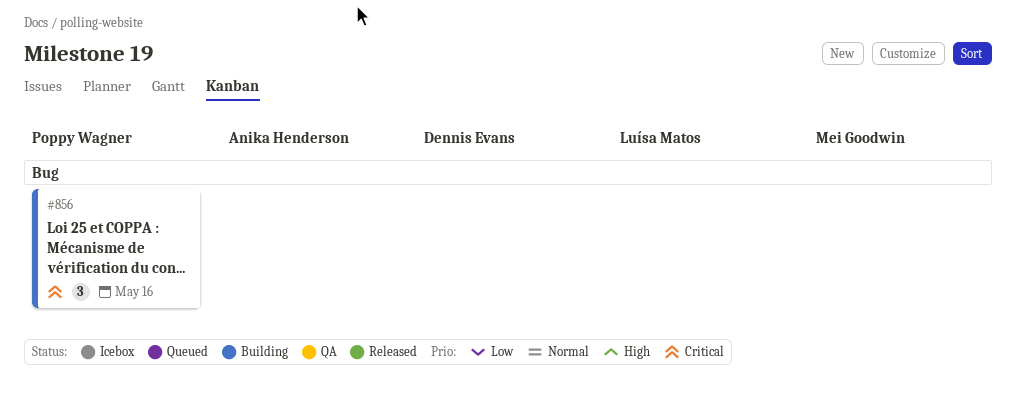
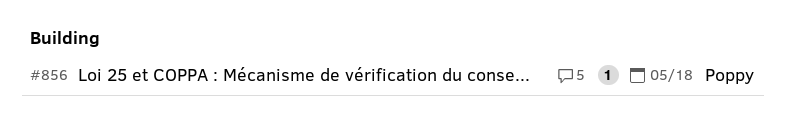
#856, estimate: 3 -> 1
#856, due: May 16 -> May 18

